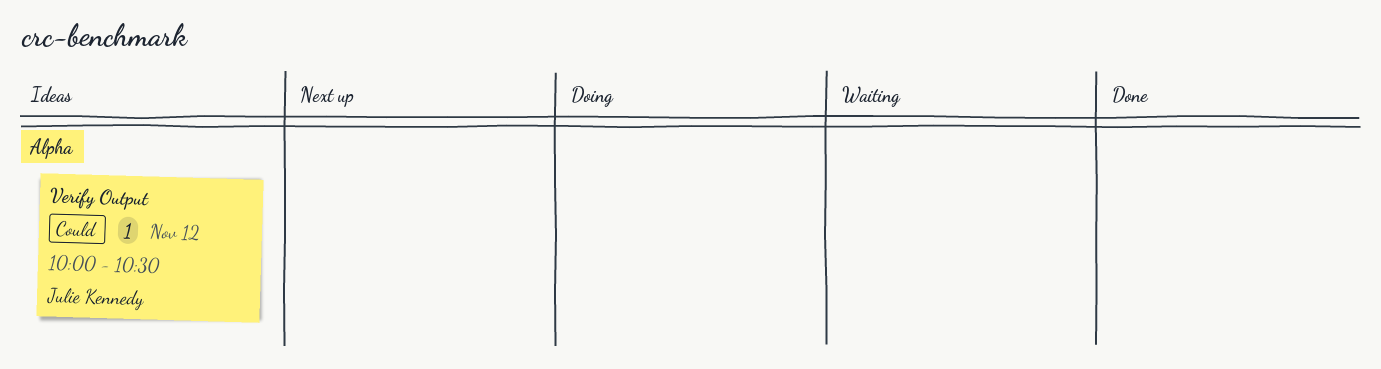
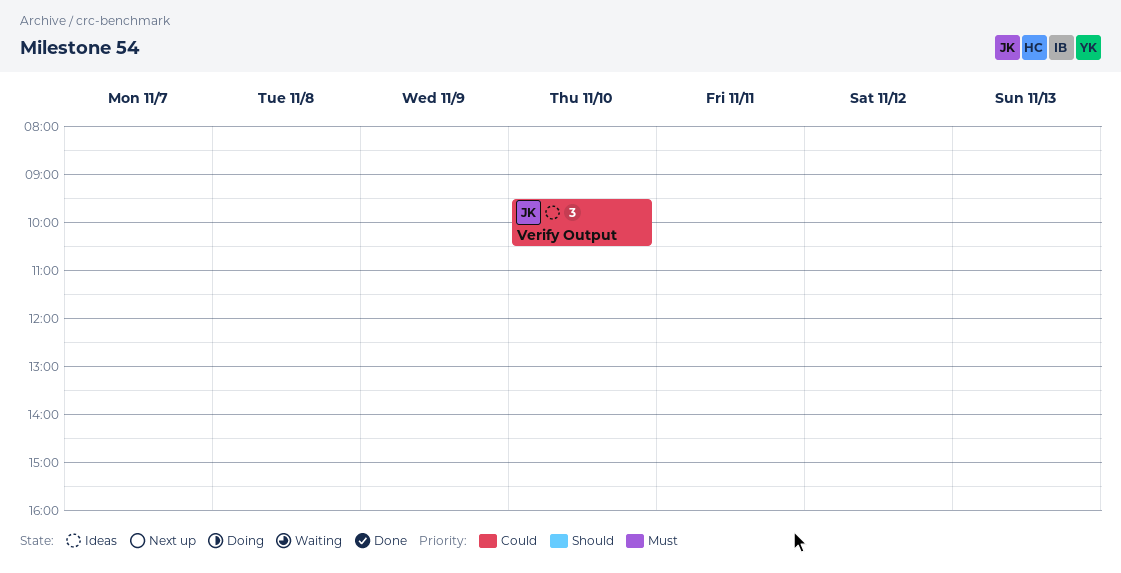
Verify Output, estimate: 1 -> 3
Verify Output, day: Nov 12 -> Nov 10
Verify Output, begins: 10:00 -> 09:30

